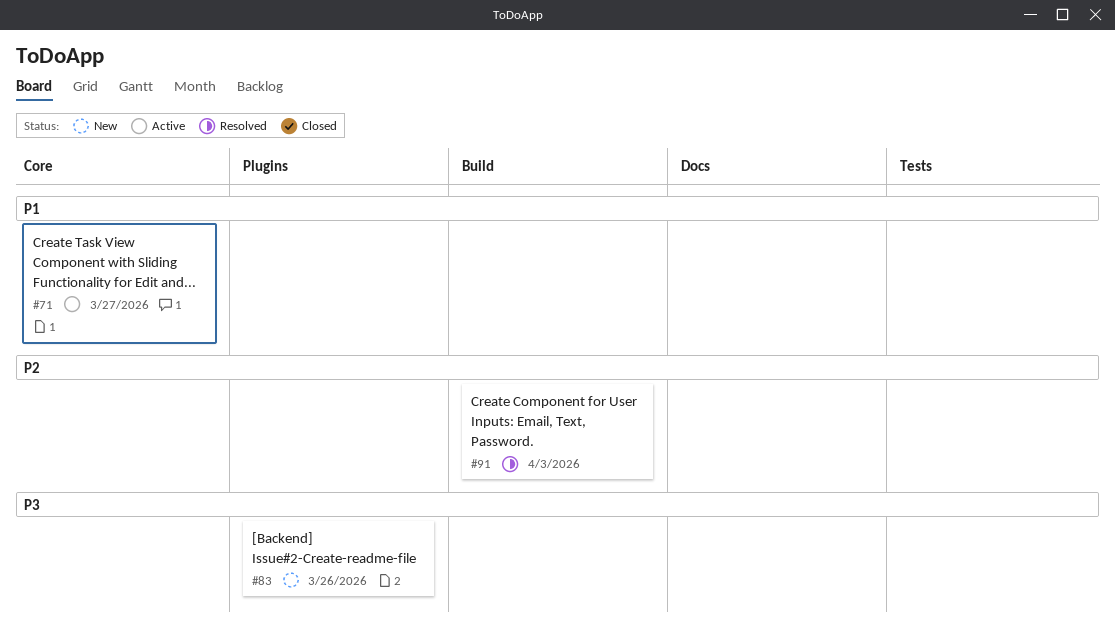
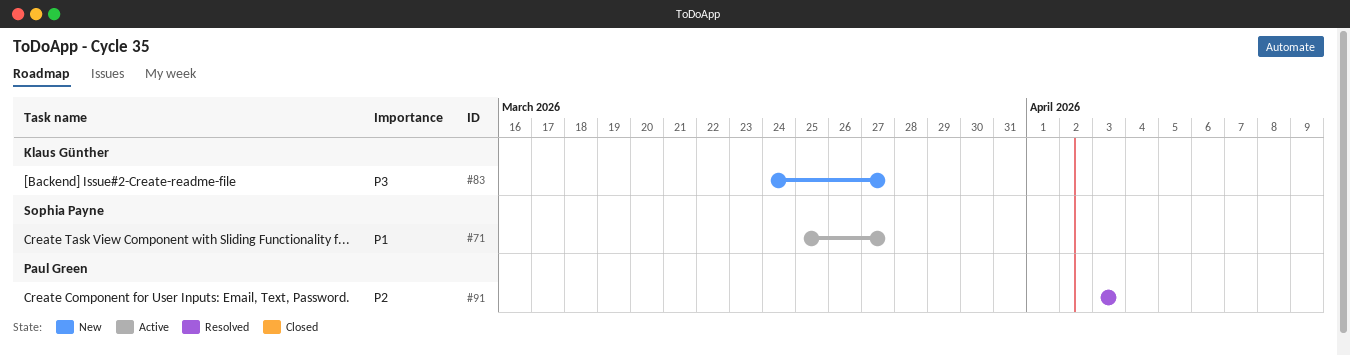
#83, due: Mar 26 -> Mar 27

